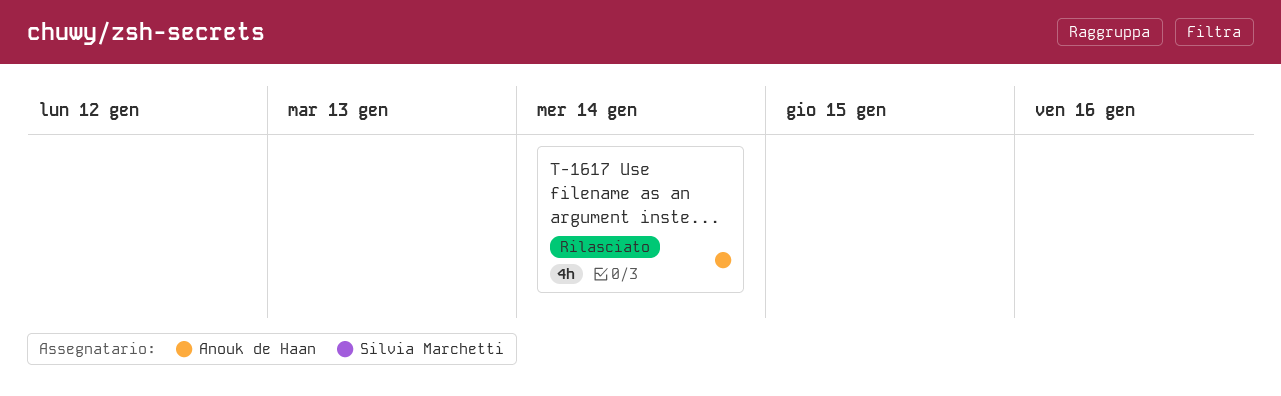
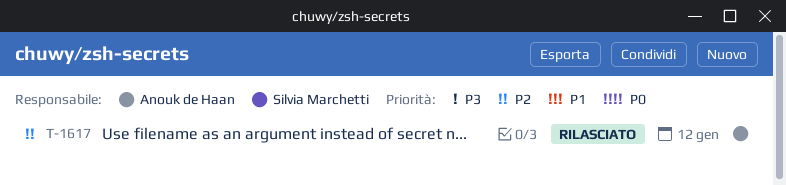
T-1617, due: Jan 14 -> Jan 12

